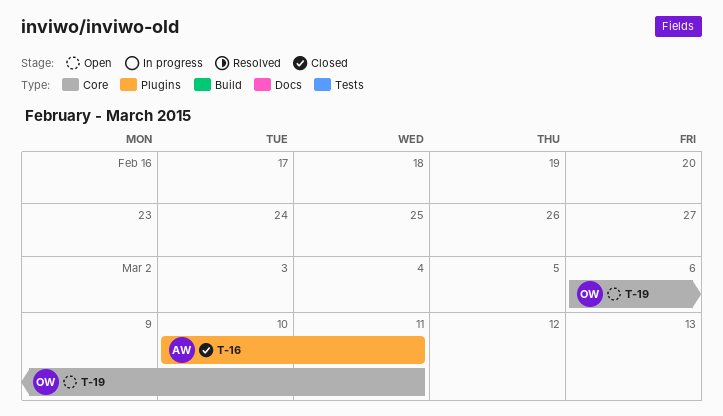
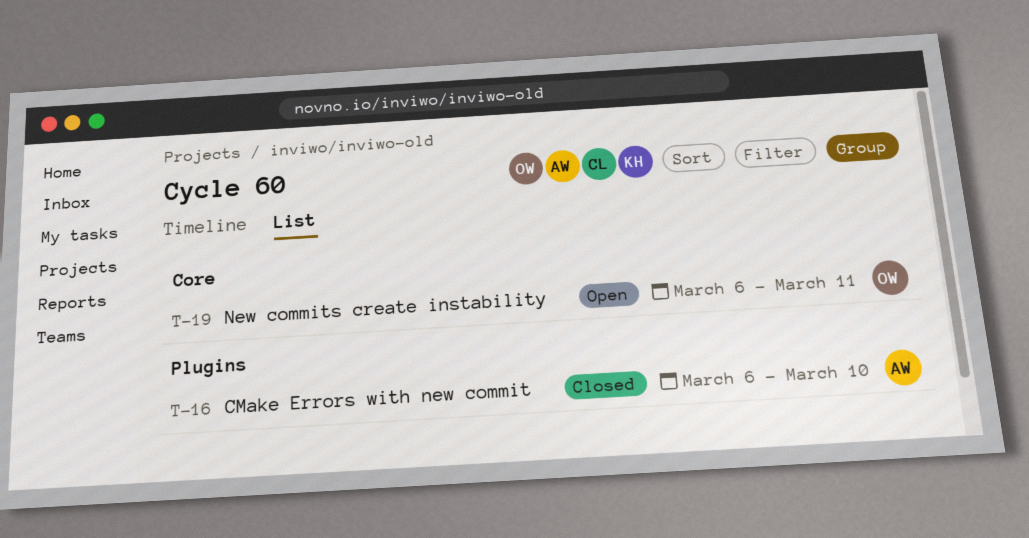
T-16, start: Mar 10 -> Mar 6
T-16, due: Mar 11 -> Mar 10

